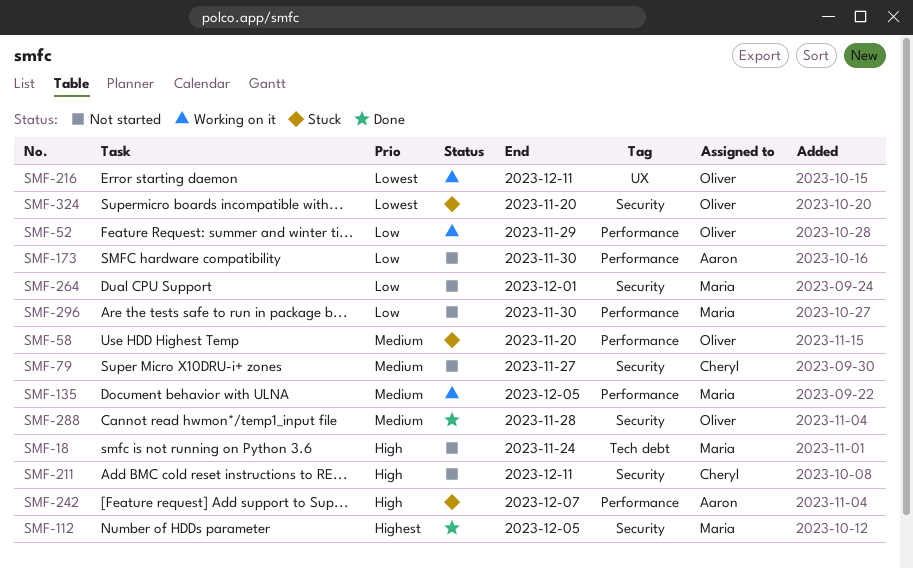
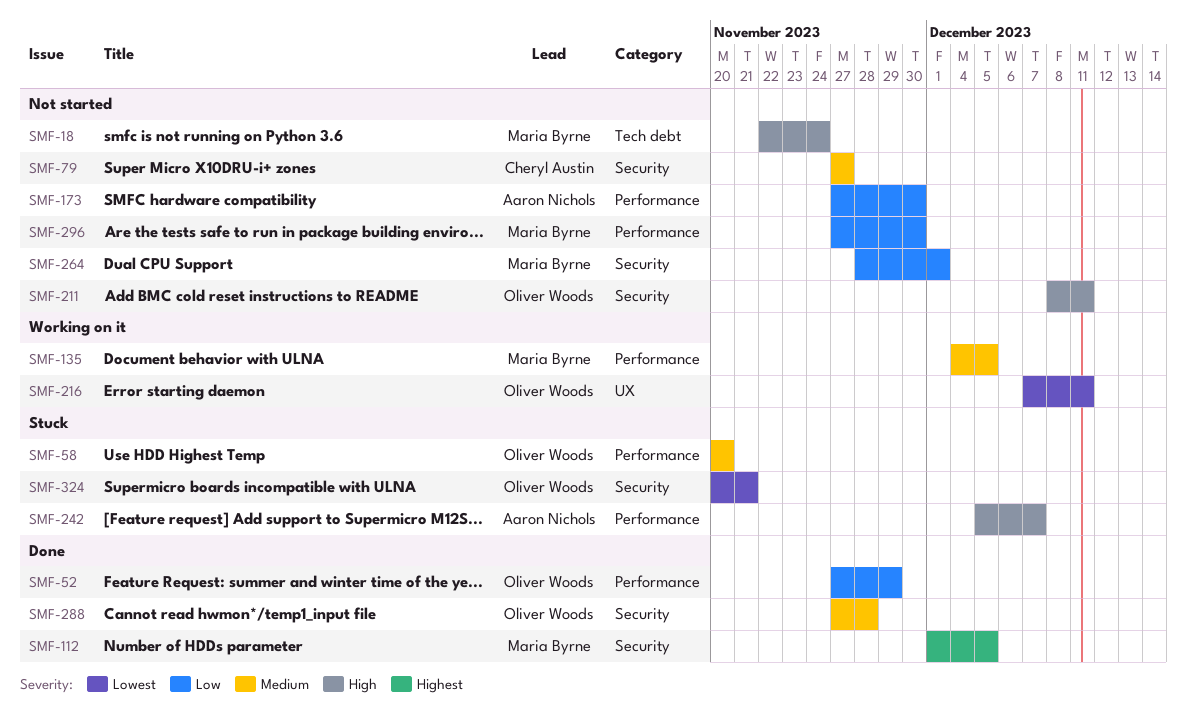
SMF-52, status: Working on it -> Done
SMF-211, owner: Cheryl Austin -> Oliver Woods
SMF-324, due: Nov 20 -> Nov 21

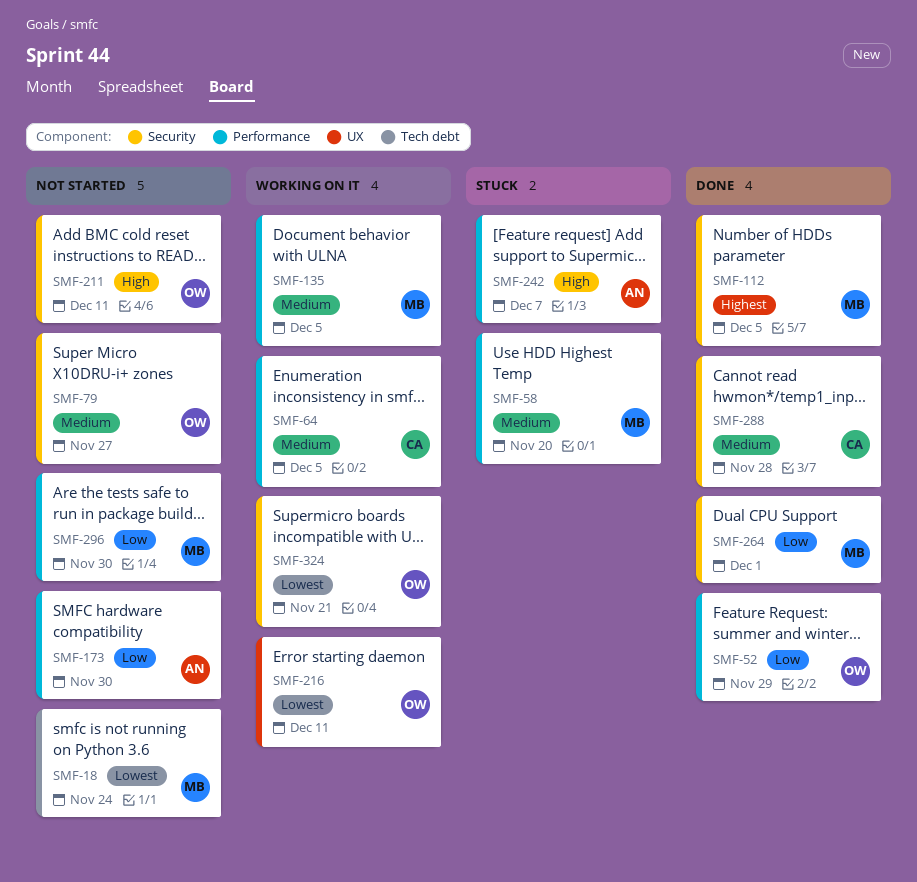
SMF-18, priority: High -> Lowest
SMF-58, owner: Oliver Woods -> Maria Byrne
SMF-64: none -> present
SMF-79, owner: Cheryl Austin -> Oliver Woods
SMF-264, status: Not started -> Done
SMF-288, owner: Oliver Woods -> Cheryl Austin
SMF-324, status: Stuck -> Working on it

